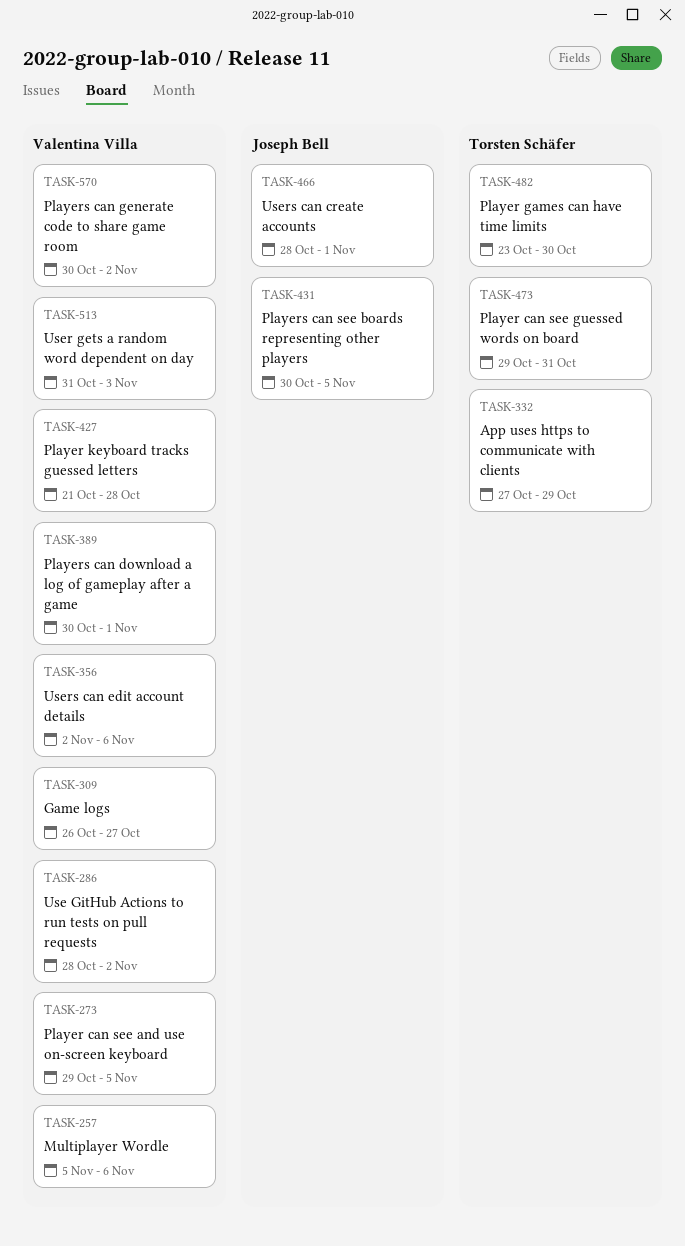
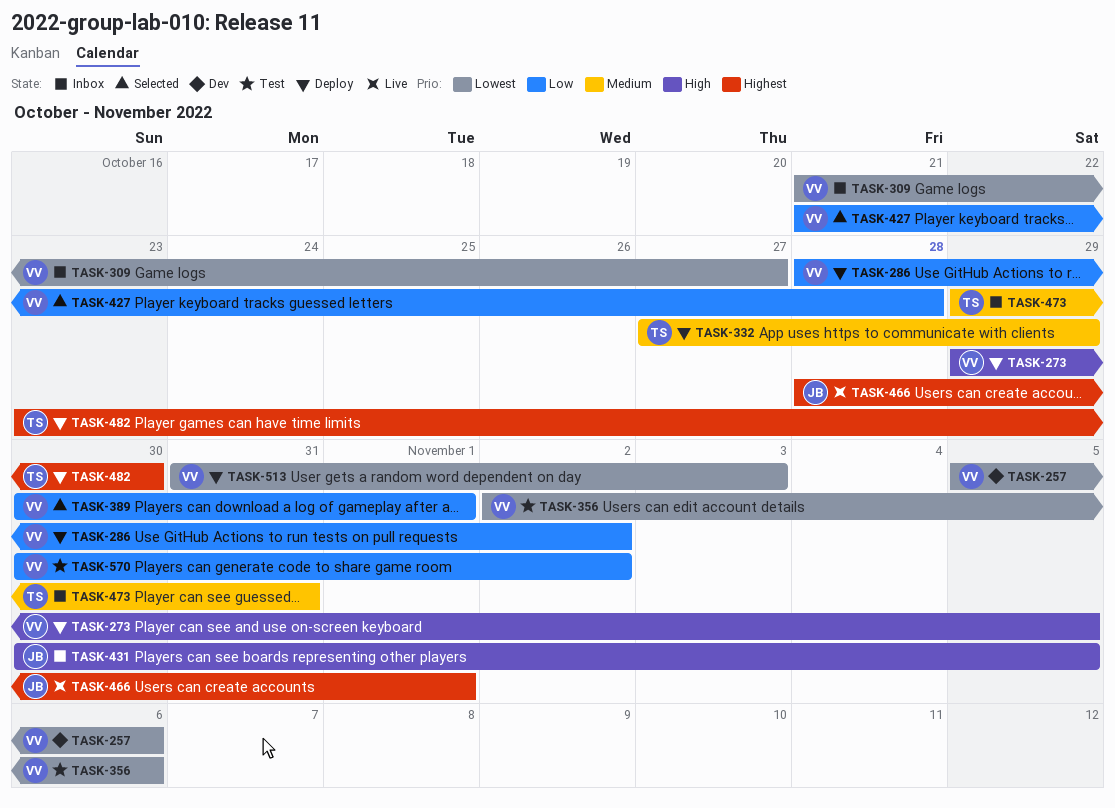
TASK-309, start: Oct 26 -> Oct 21

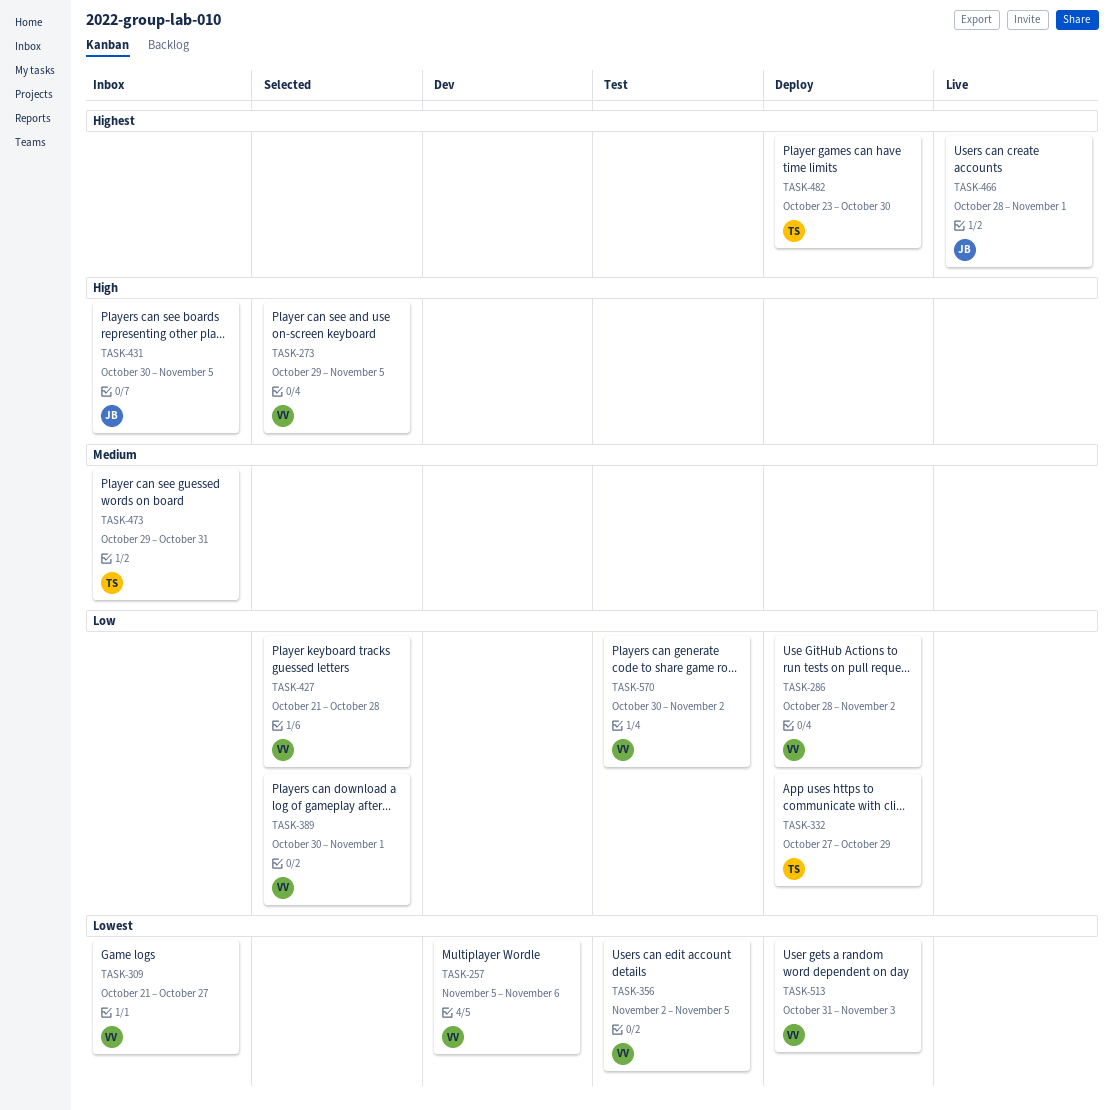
TASK-273, status: Deploy -> Selected
TASK-332, priority: Medium -> Low
TASK-356, due: Nov 6 -> Nov 5

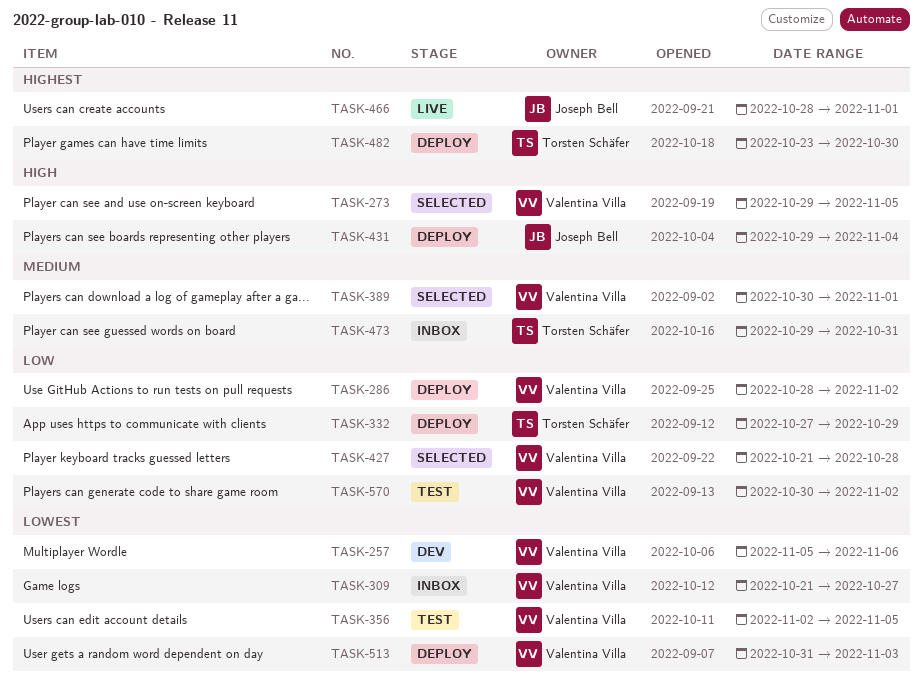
TASK-389, priority: Low -> Medium
TASK-431, status: Inbox -> Deploy
TASK-431, start: Oct 30 -> Oct 29
TASK-431, due: Nov 5 -> Nov 4

